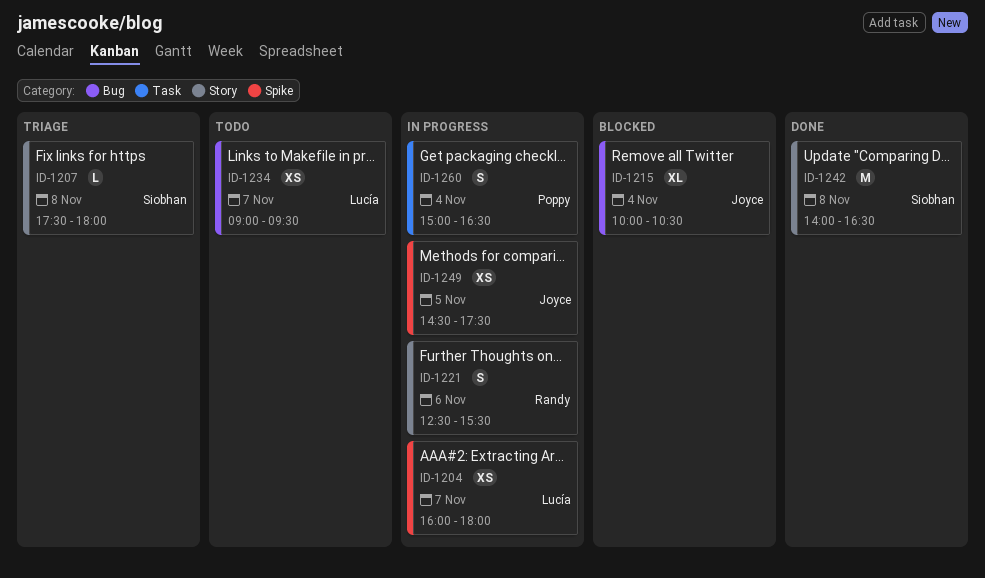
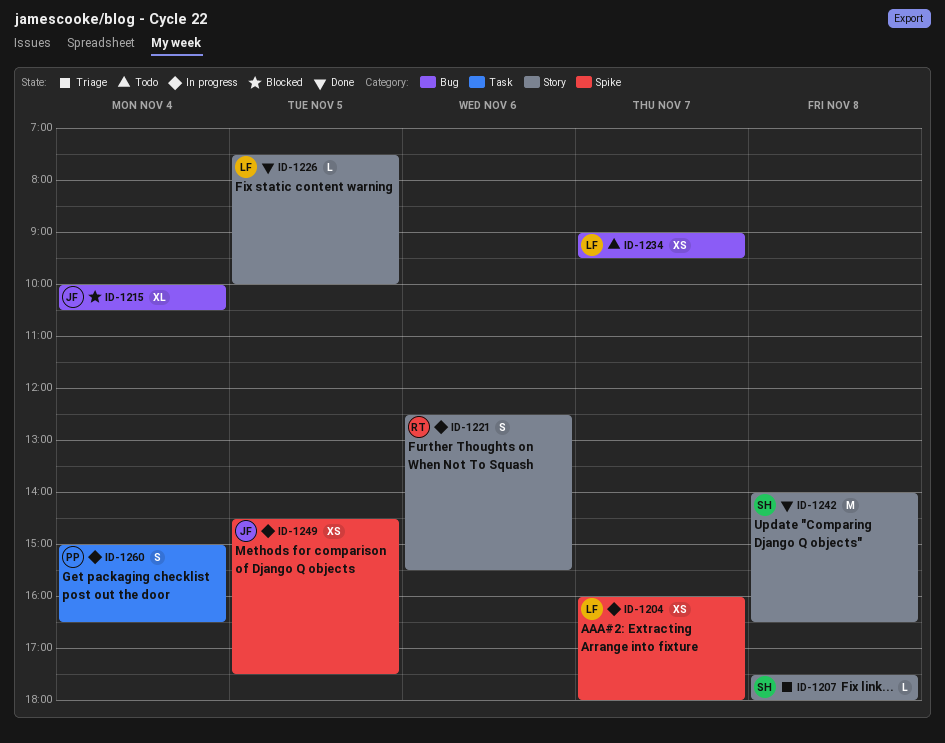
ID-1226: none -> present

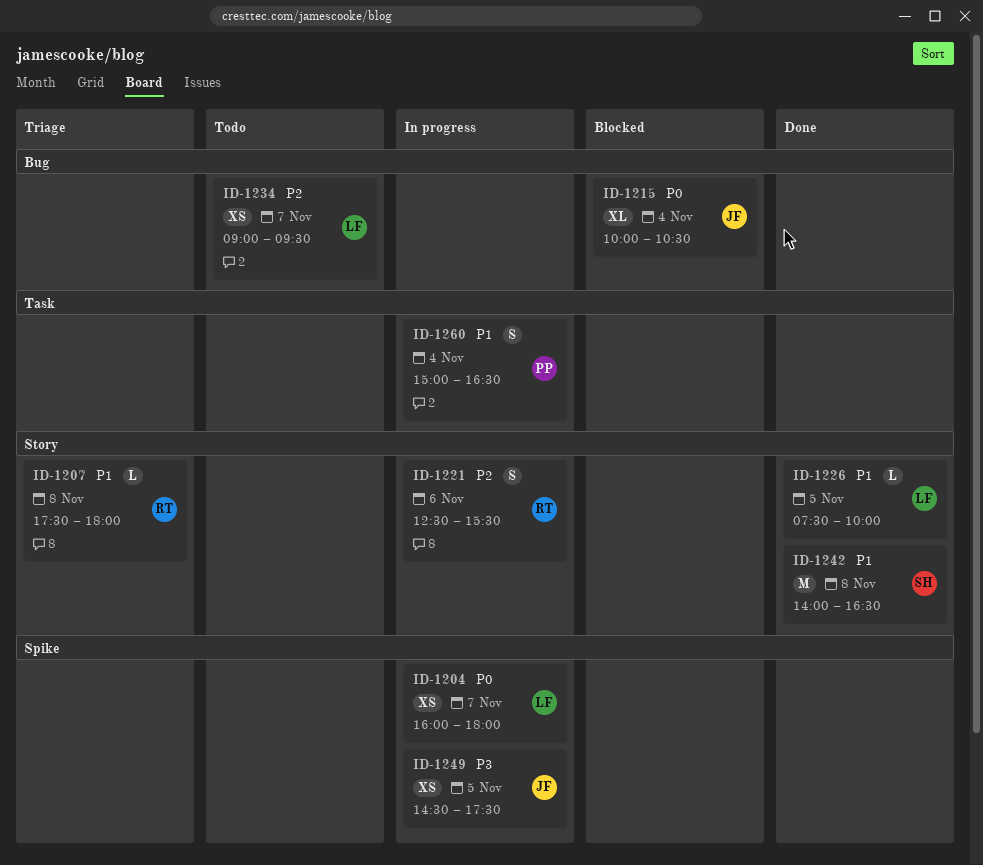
ID-1207, owner: SH -> RT

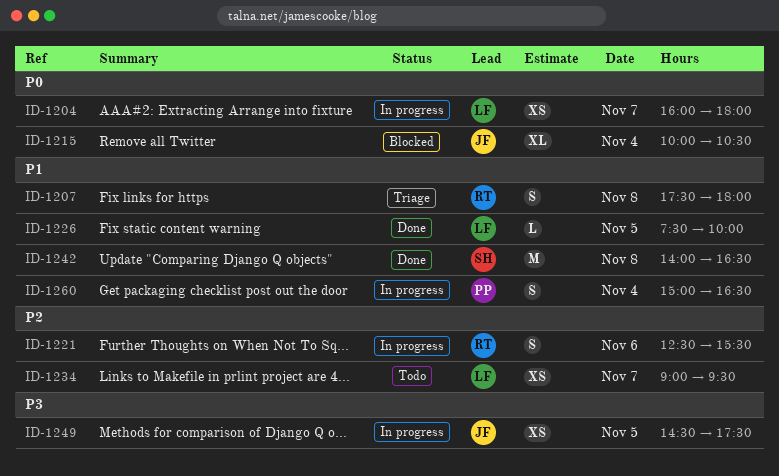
ID-1207, estimate: L -> S

